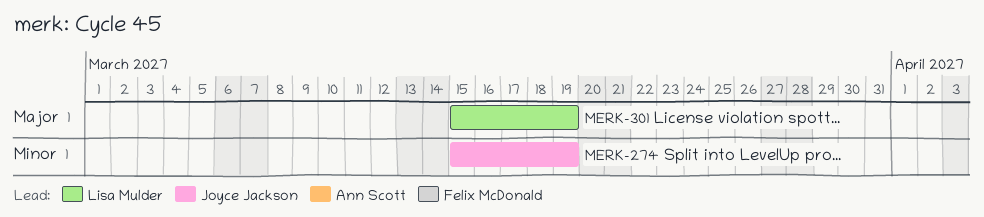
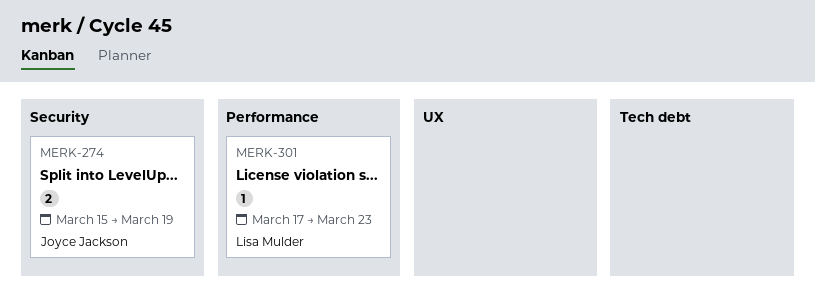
MERK-301, start: Mar 15 -> Mar 17
MERK-301, due: Mar 19 -> Mar 23

